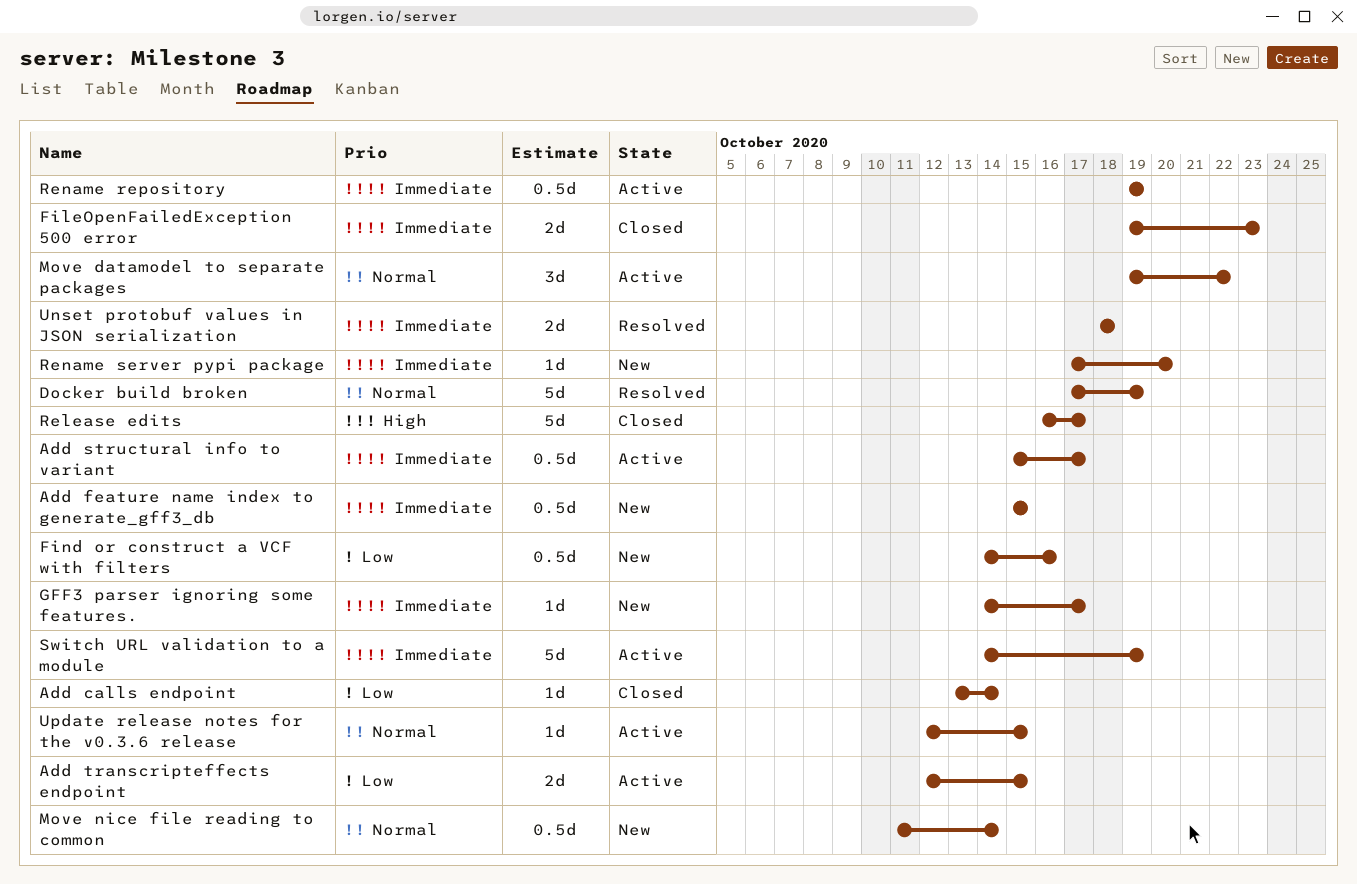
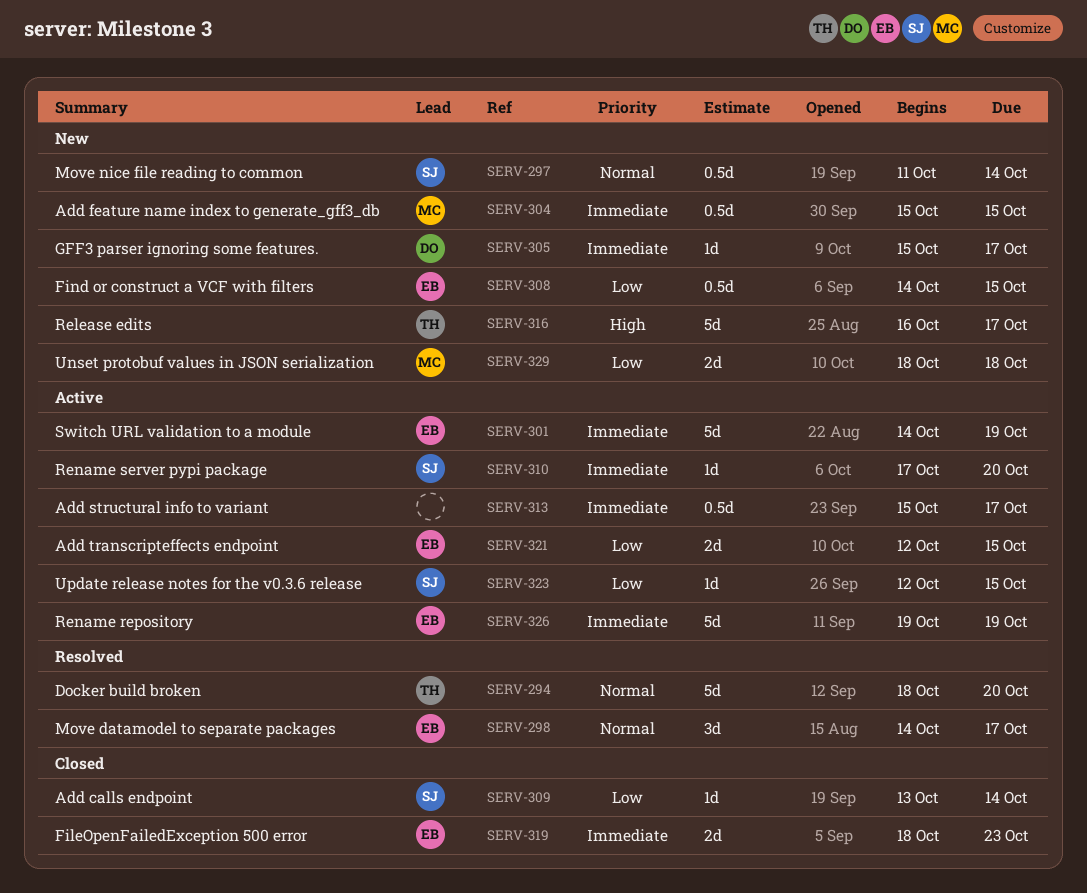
Docker build broken, start: Oct 17 -> Oct 18
Docker build broken, due: Oct 19 -> Oct 20
FileOpenFailedException 500 error, start: Oct 19 -> Oct 18
Find or construct a VCF with filters, due: Oct 16 -> Oct 15
GFF3 parser ignoring some features., start: Oct 14 -> Oct 15
Move datamodel to separate packages, status: Active -> Resolved
Move datamodel to separate packages, start: Oct 19 -> Oct 14
Move datamodel to separate packages, due: Oct 22 -> Oct 17
Release edits, status: Closed -> New
Rename repository, estimate: 0.5d -> 5d
Rename server pypi package, status: New -> Active
Unset protobuf values in JSON serialization, status: Resolved -> New
Unset protobuf values in JSON serialization, priority: Immediate -> Low
Update release notes for the v0.3.6 release, priority: Normal -> Low

